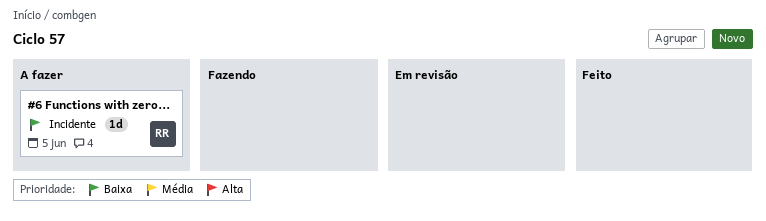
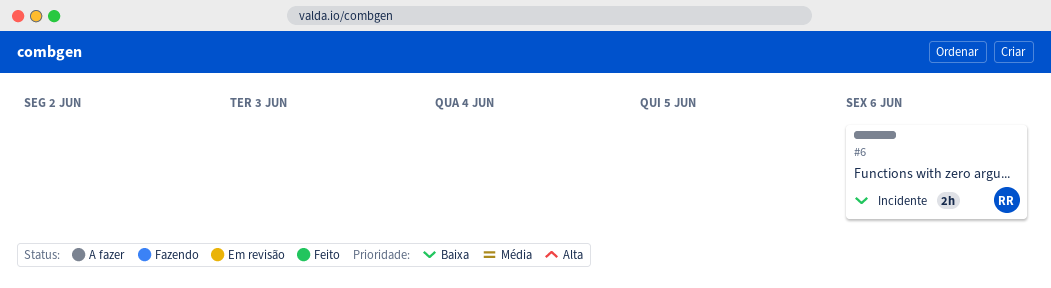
#6, estimate: 1d -> 2h
#6, due: Jun 5 -> Jun 6

